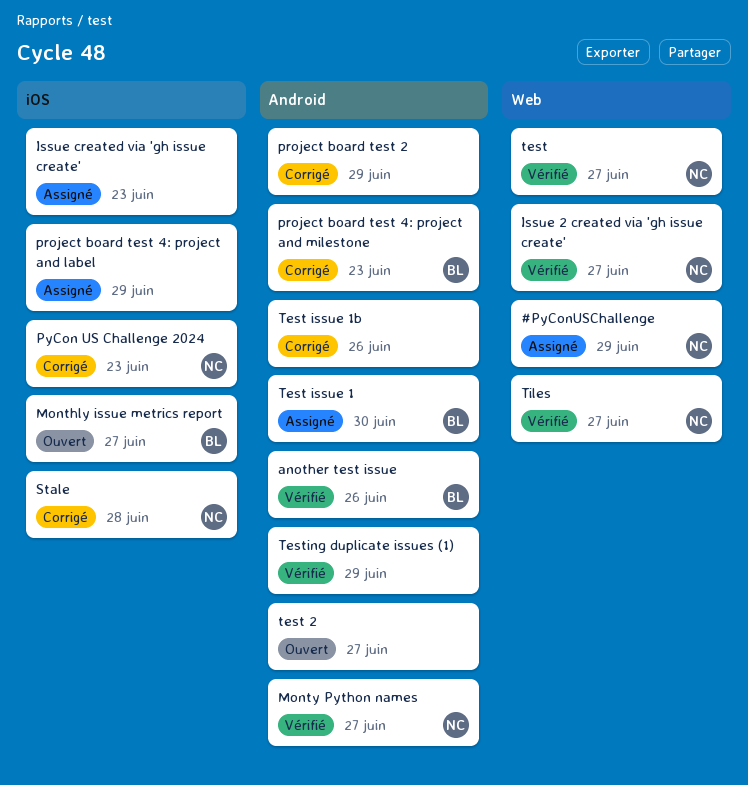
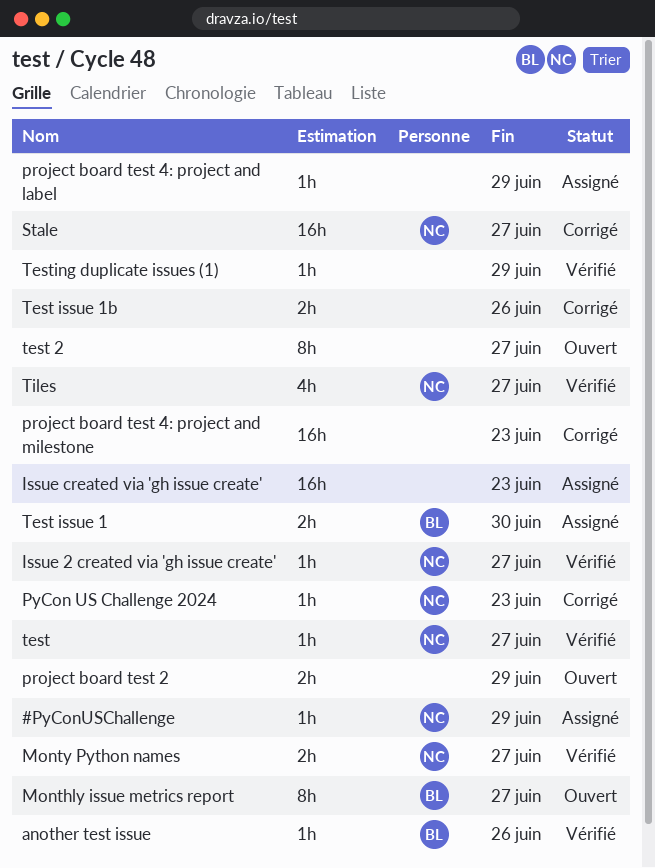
project board test 2, status: Corrigé -> Ouvert
project board test 4: project and milestone, owner: BL -> none
Stale, due: Jun 28 -> Jun 27

